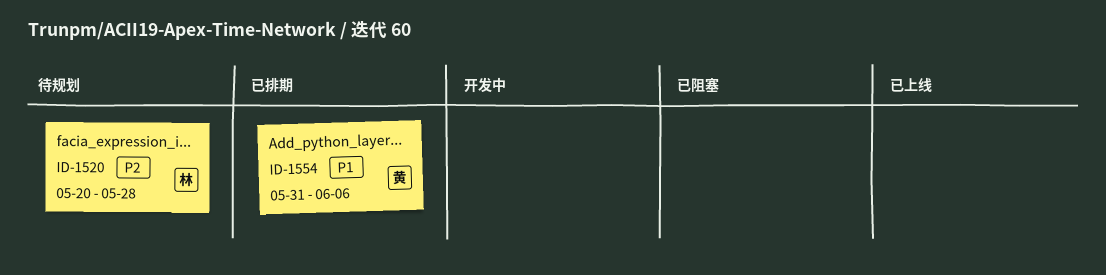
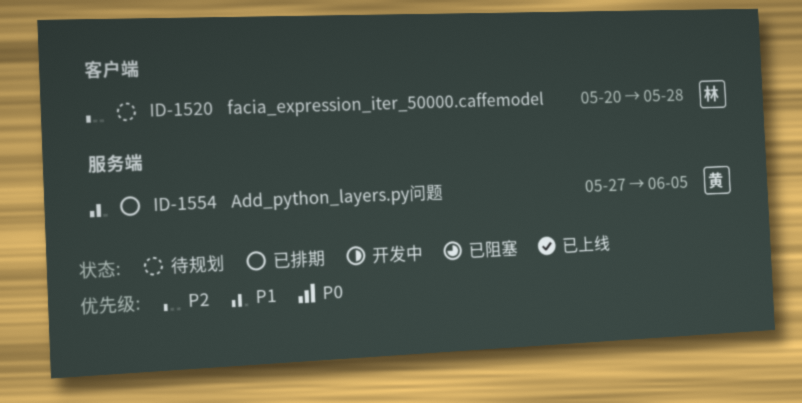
ID-1554, start: May 31 -> May 27
ID-1554, due: Jun 6 -> Jun 5

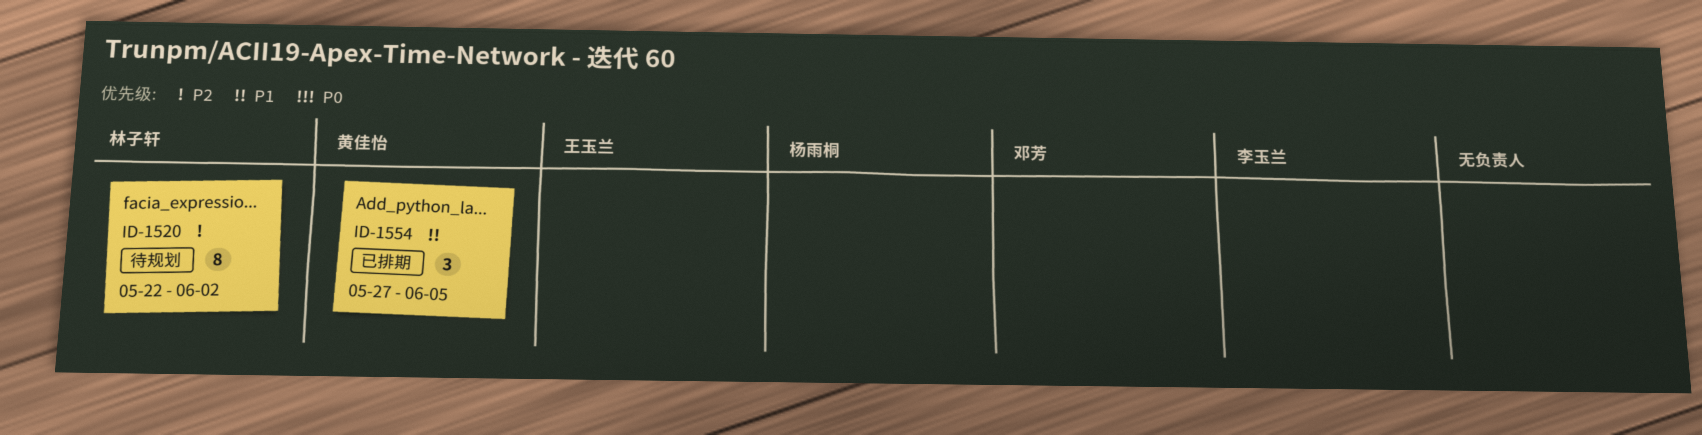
ID-1520, start: May 20 -> May 22
ID-1520, due: May 28 -> Jun 2

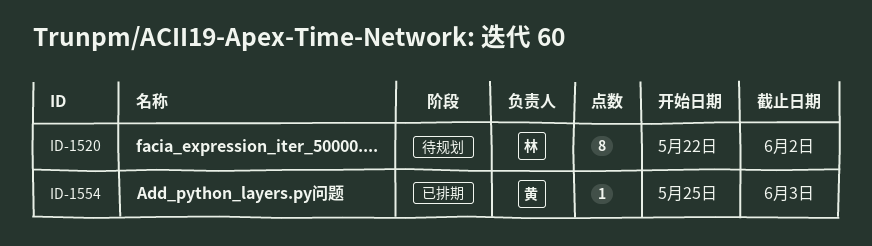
ID-1554, estimate: 3 -> 1
ID-1554, start: May 27 -> May 25
ID-1554, due: Jun 5 -> Jun 3

